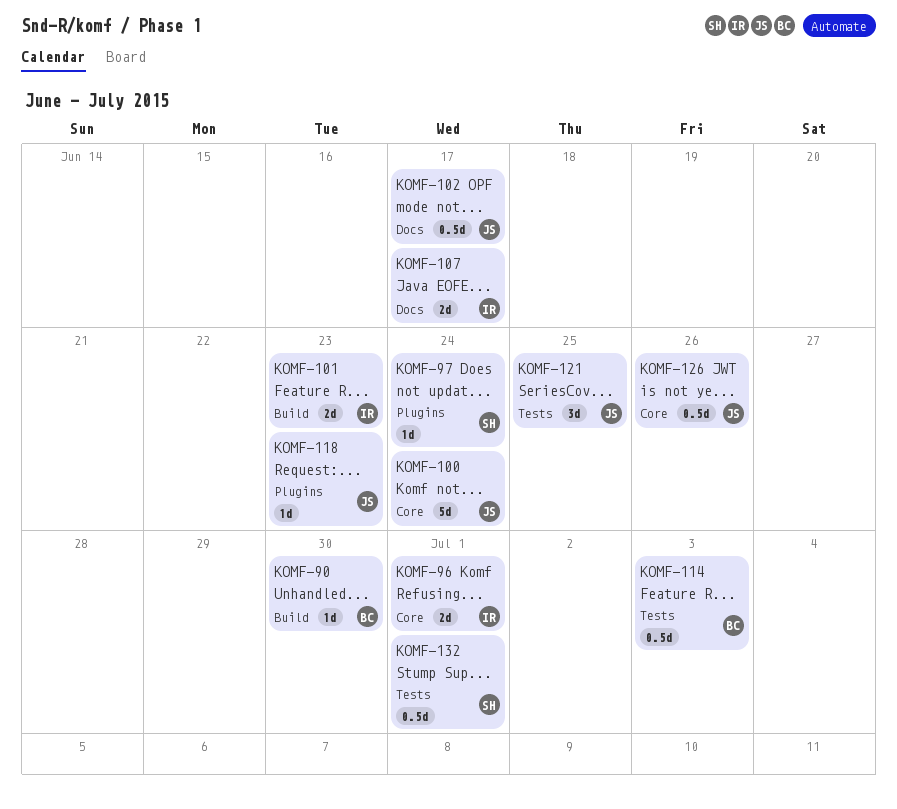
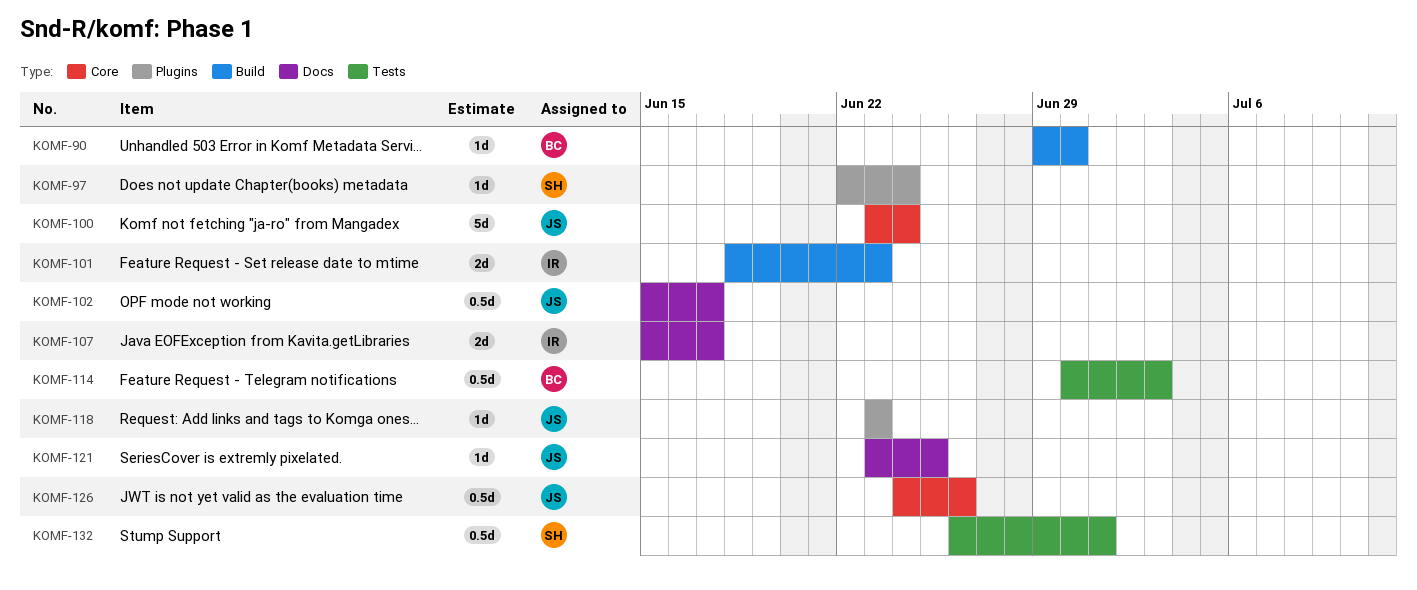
KOMF-96: present -> none
KOMF-121, label: Tests -> Docs
KOMF-121, estimate: 3d -> 1d

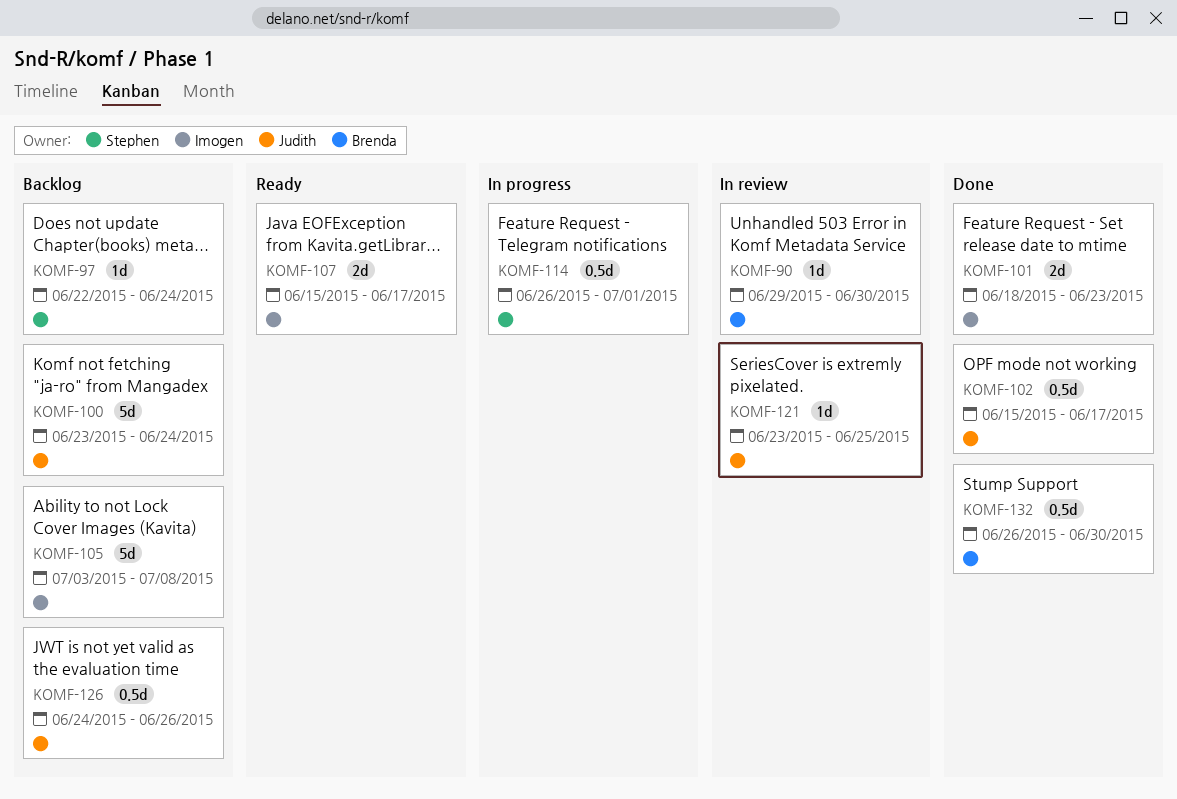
KOMF-105: none -> present
KOMF-114, owner: Brenda -> Stephen
KOMF-114, start: Jun 30 -> Jun 26
KOMF-114, due: Jul 3 -> Jul 1
KOMF-118: present -> none
KOMF-132, owner: Stephen -> Brenda
KOMF-132, due: Jul 1 -> Jun 30

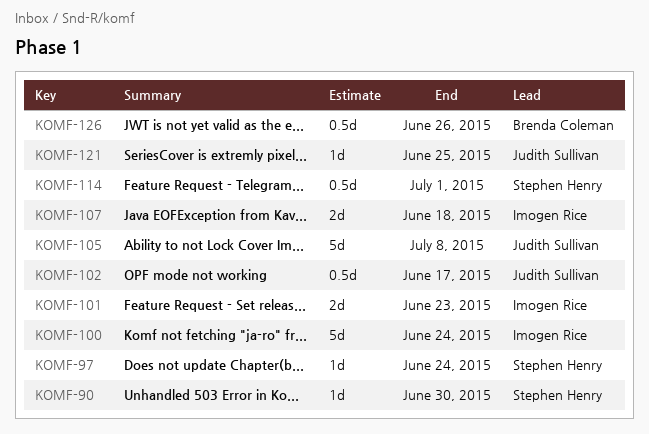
KOMF-90, owner: Brenda Coleman -> Stephen Henry
KOMF-100, owner: Judith Sullivan -> Imogen Rice
KOMF-105, owner: Imogen Rice -> Judith Sullivan
KOMF-107, due: Jun 17 -> Jun 18
KOMF-126, owner: Judith Sullivan -> Brenda Coleman
KOMF-132: present -> none

